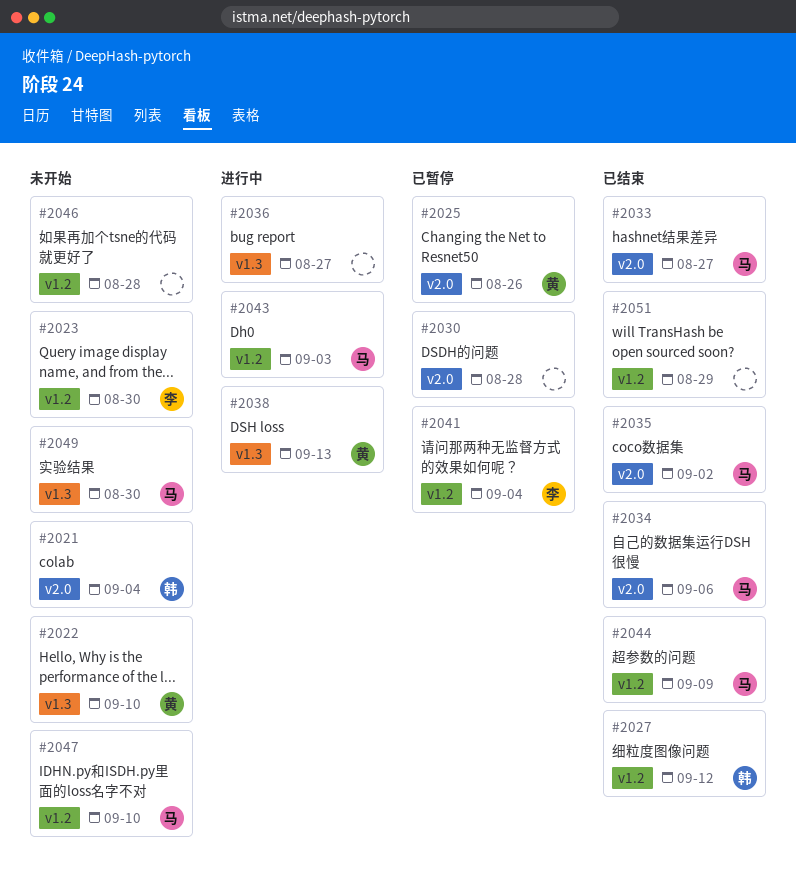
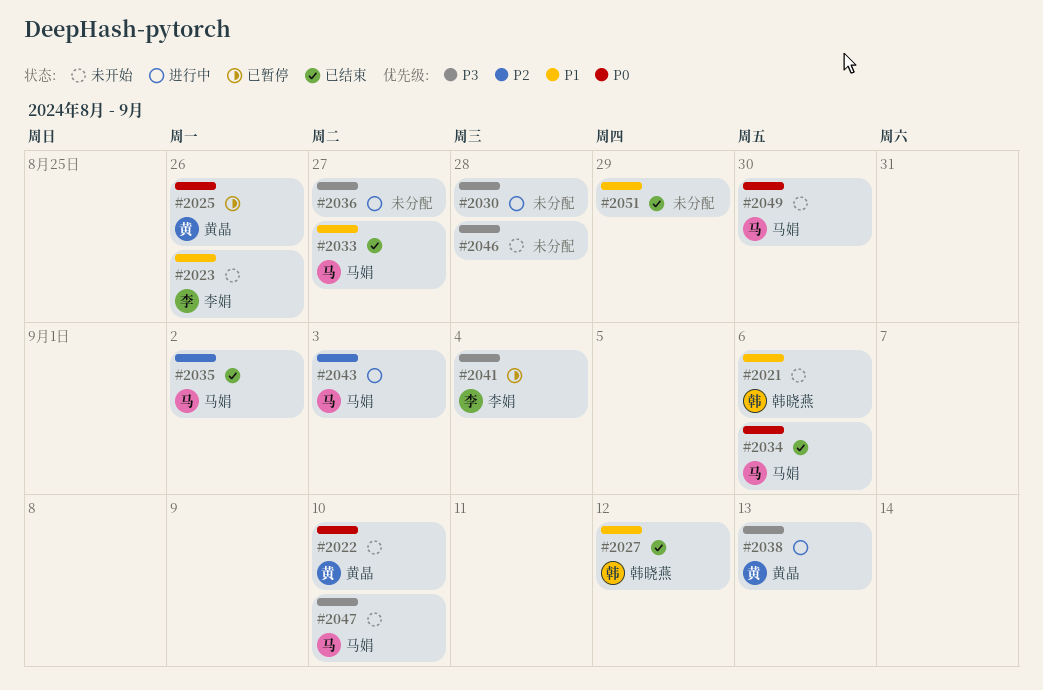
#2021, due: Sep 4 -> Sep 6
#2023, due: Aug 30 -> Aug 26
#2030, status: 已暂停 -> 进行中
#2044: present -> none

